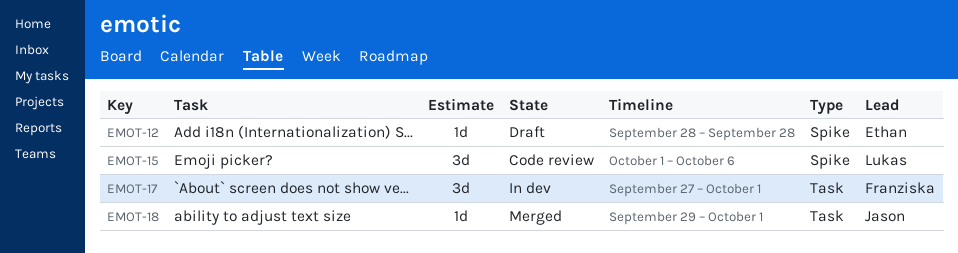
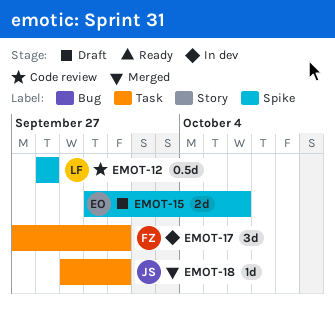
EMOT-12, status: Draft -> Code review
EMOT-12, owner: Ethan -> Lukas
EMOT-12, estimate: 1d -> 0.5d
EMOT-15, status: Code review -> Draft
EMOT-15, owner: Lukas -> Ethan
EMOT-15, estimate: 3d -> 2d
EMOT-15, start: Oct 1 -> Sep 30

